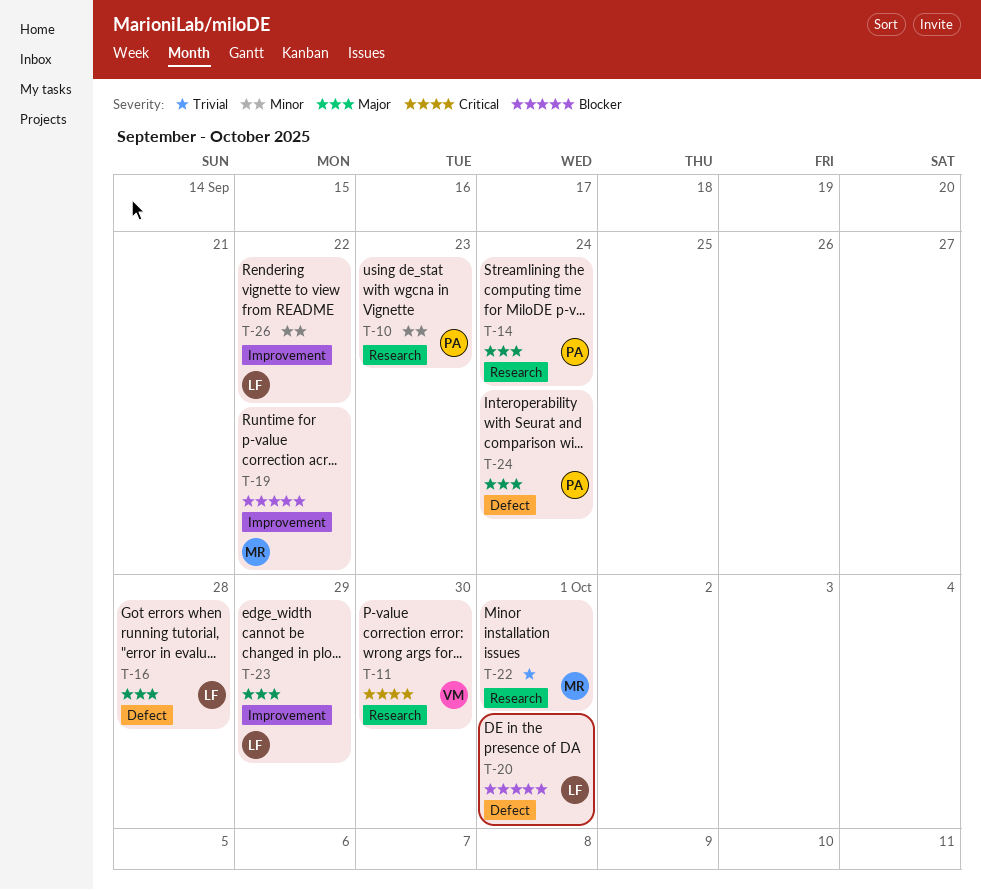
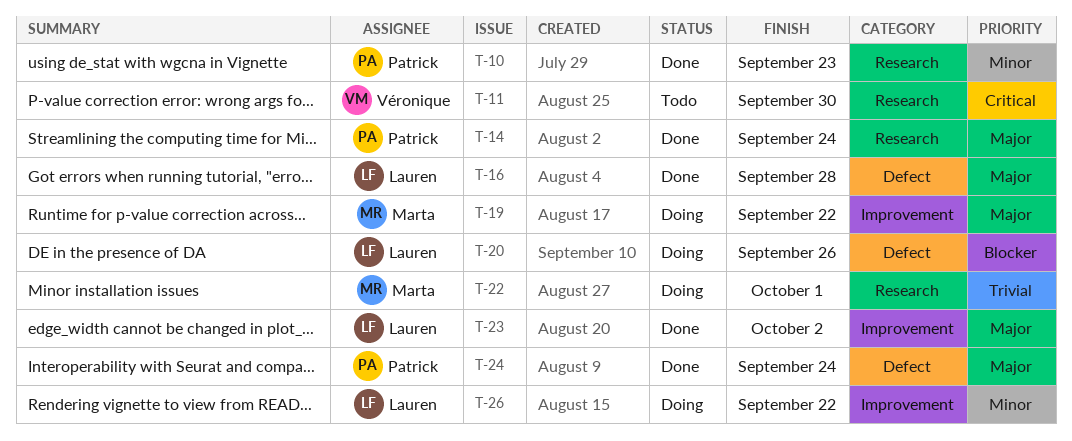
T-19, priority: Blocker -> Major
T-20, due: Oct 1 -> Sep 26
T-23, due: Sep 29 -> Oct 2

